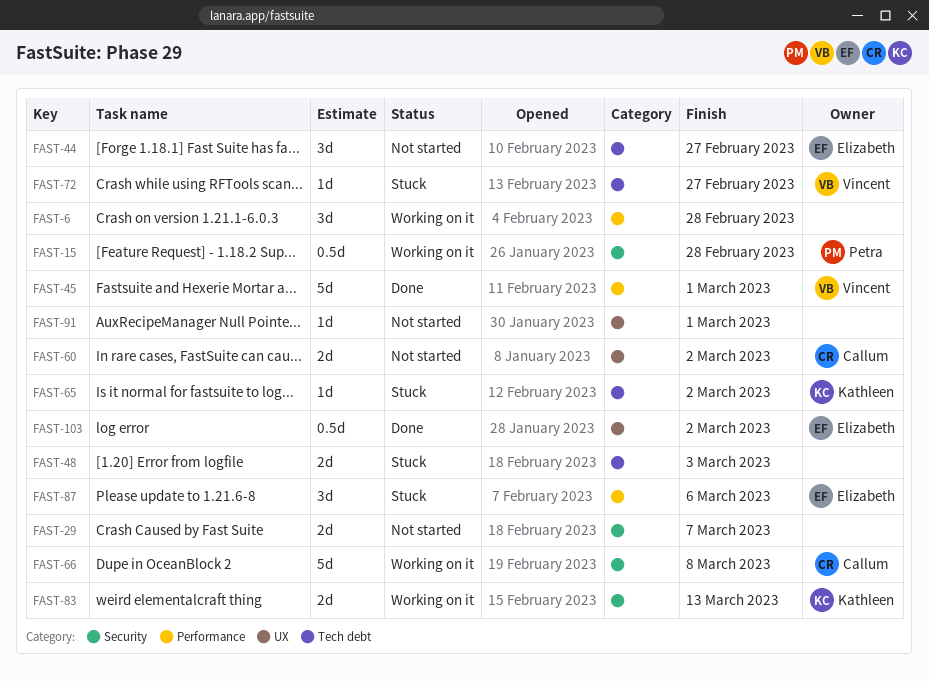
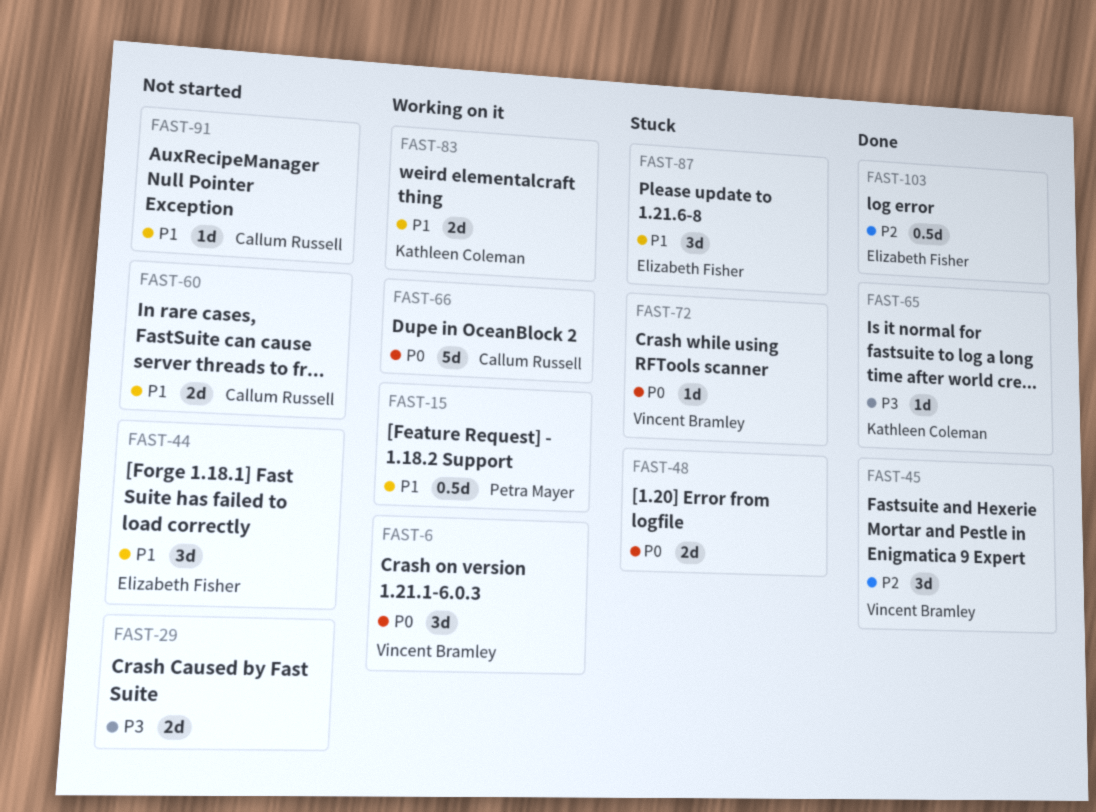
FAST-6, owner: none -> Vincent Bramley
FAST-45, estimate: 5d -> 3d
FAST-65, status: Stuck -> Done
FAST-91, owner: none -> Callum Russell

